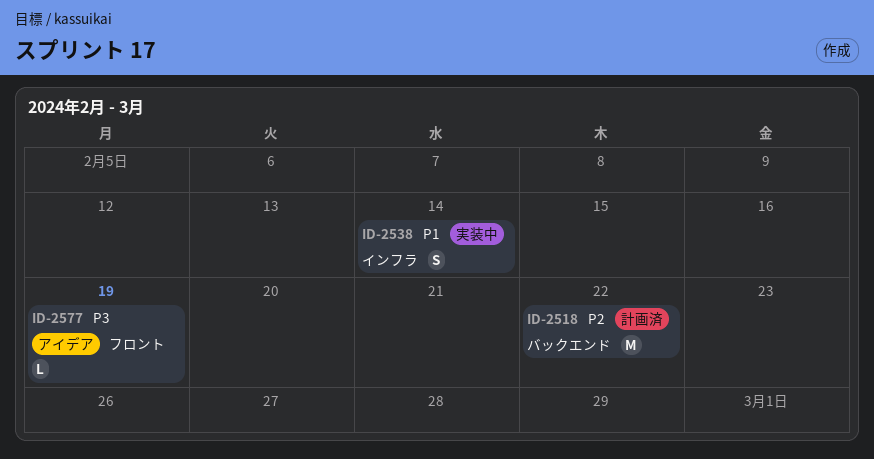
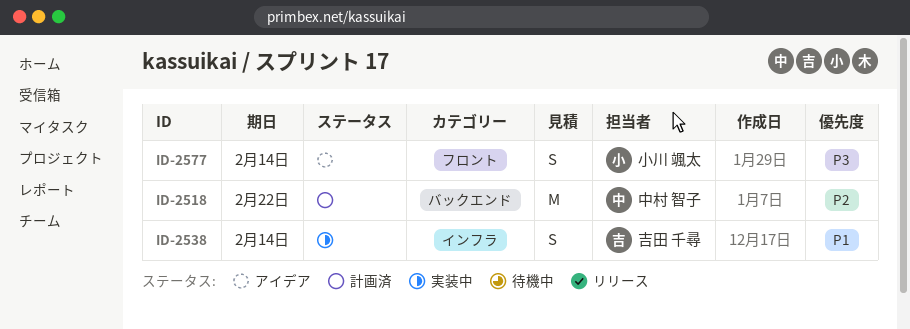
ID-2577, estimate: L -> S
ID-2577, due: Feb 19 -> Feb 14

